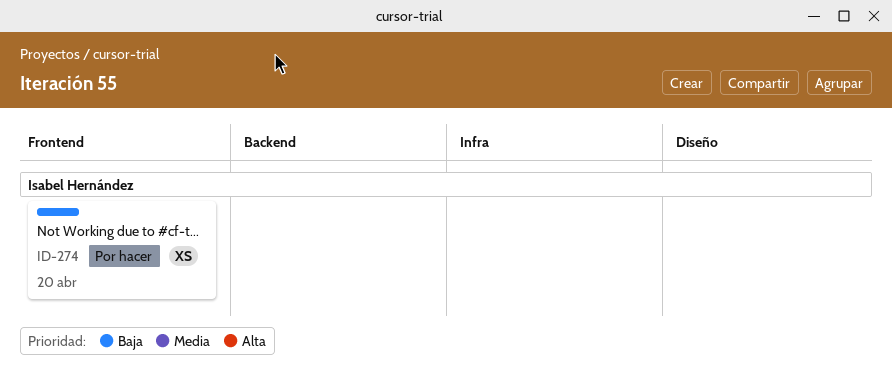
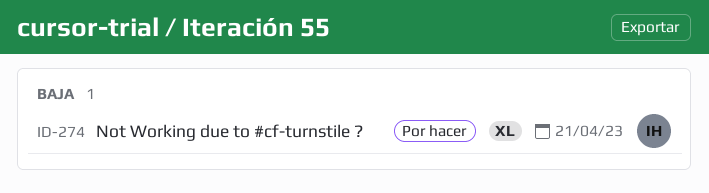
ID-274, estimate: XS -> XL
ID-274, due: Apr 20 -> Apr 21

